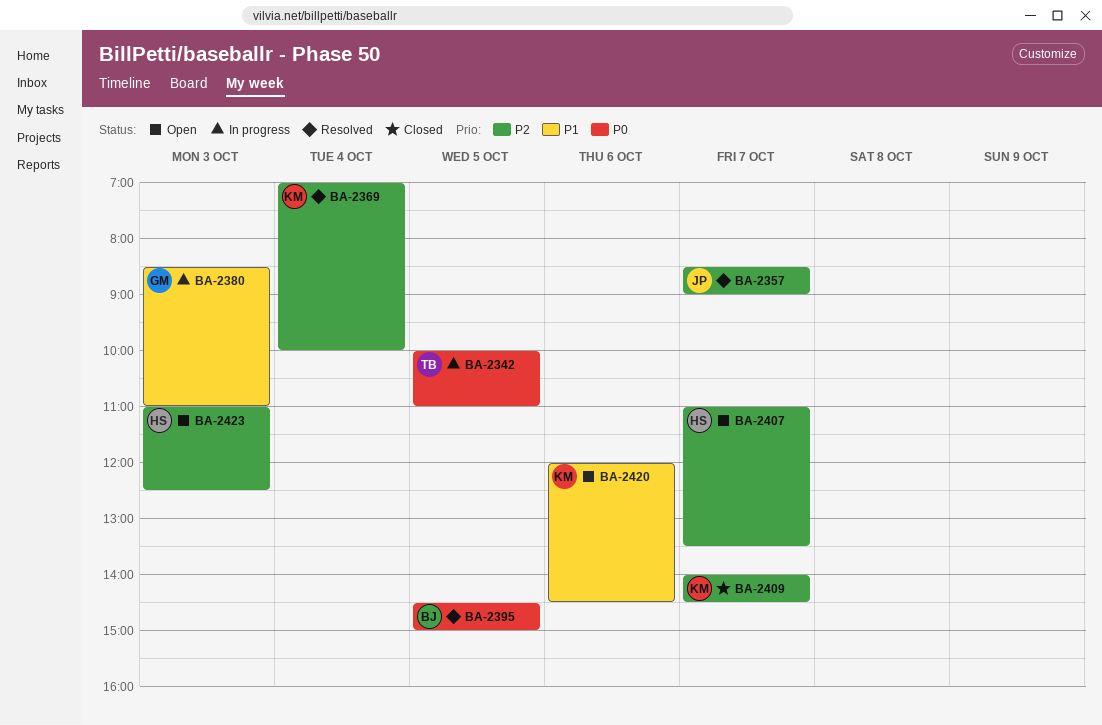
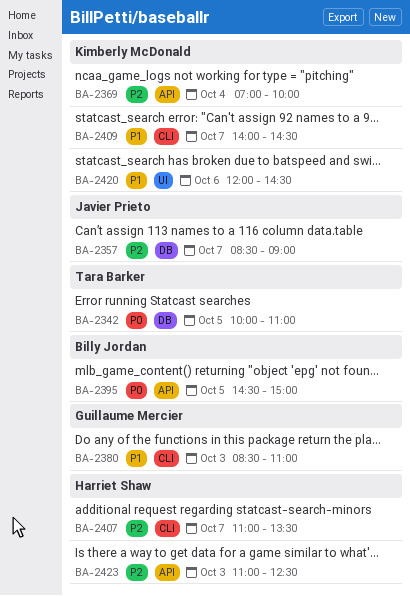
BA-2409, priority: P2 -> P1

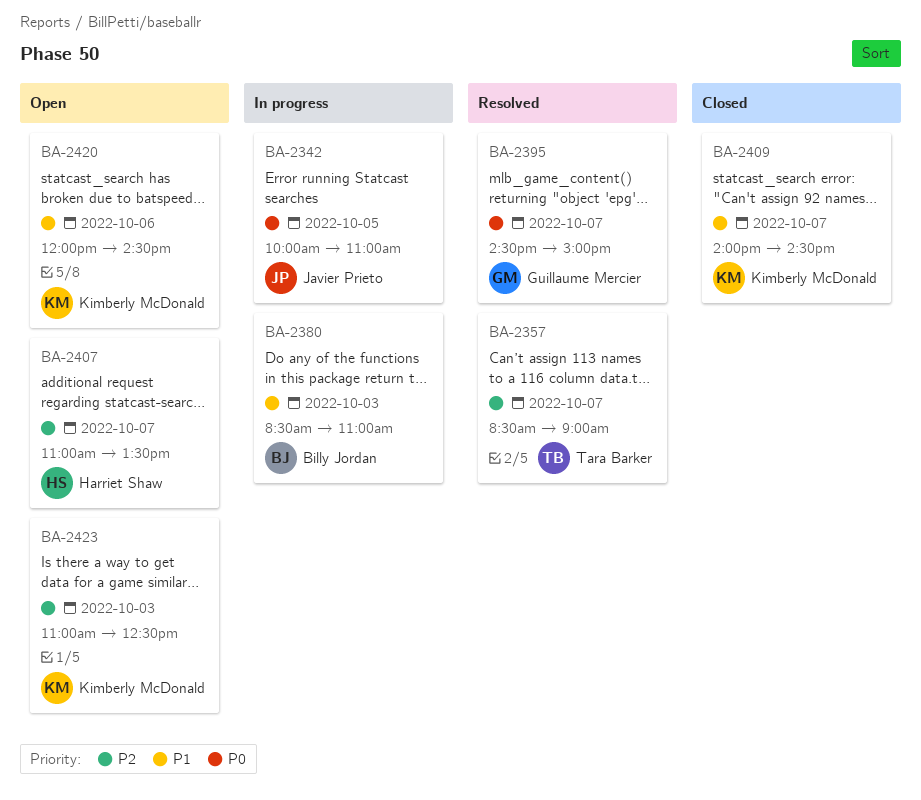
BA-2342, owner: Tara Barker -> Javier Prieto
BA-2357, owner: Javier Prieto -> Tara Barker
BA-2369: present -> none
BA-2380, owner: Guillaume Mercier -> Billy Jordan
BA-2395, owner: Billy Jordan -> Guillaume Mercier
BA-2395, day: Oct 5 -> Oct 7
BA-2423, owner: Harriet Shaw -> Kimberly McDonald

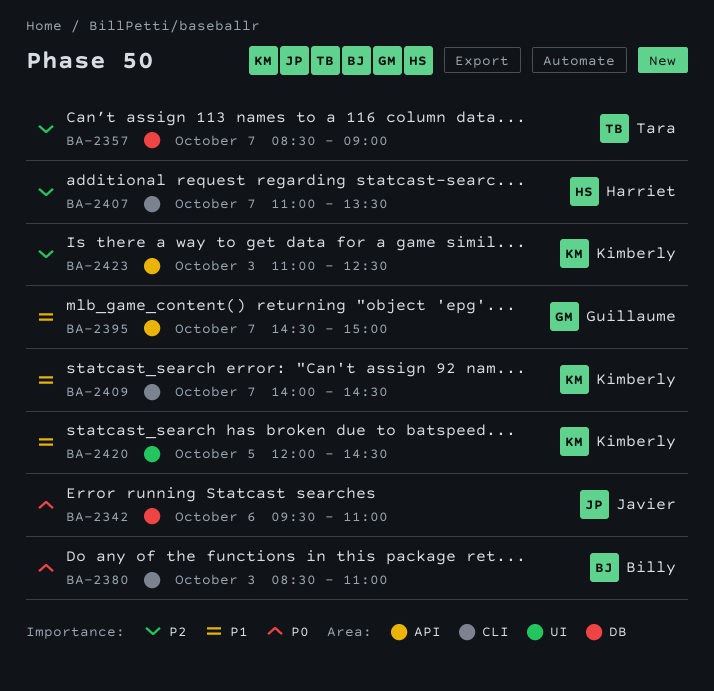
BA-2342, day: Oct 5 -> Oct 6
BA-2342, begins: 10:00 -> 09:30
BA-2380, priority: P1 -> P0
BA-2395, priority: P0 -> P1
BA-2420, day: Oct 6 -> Oct 5

